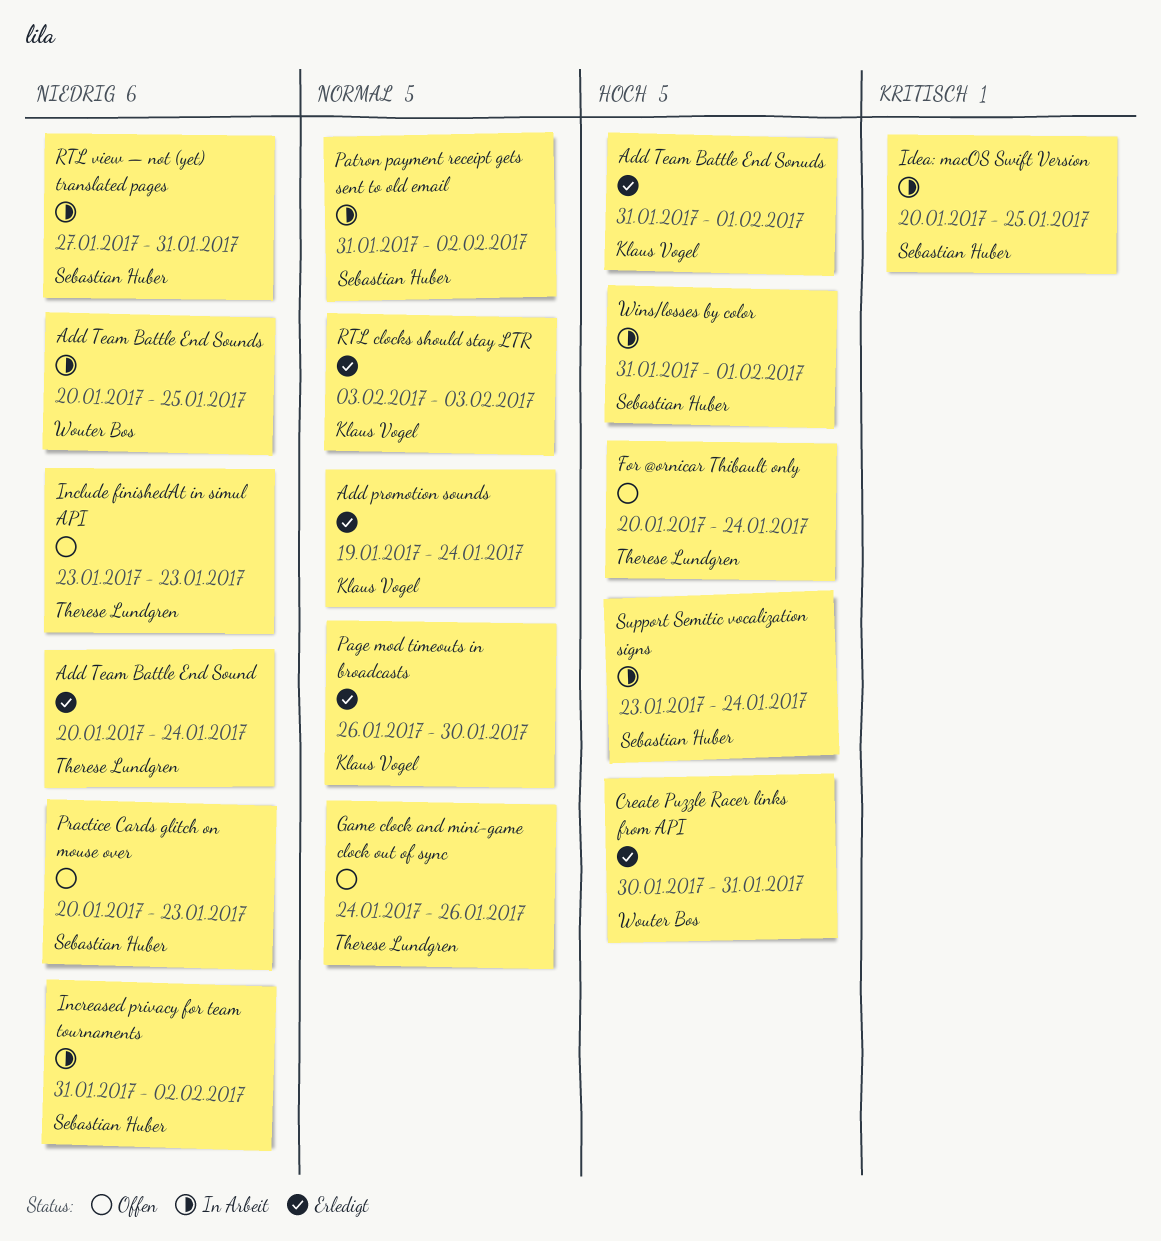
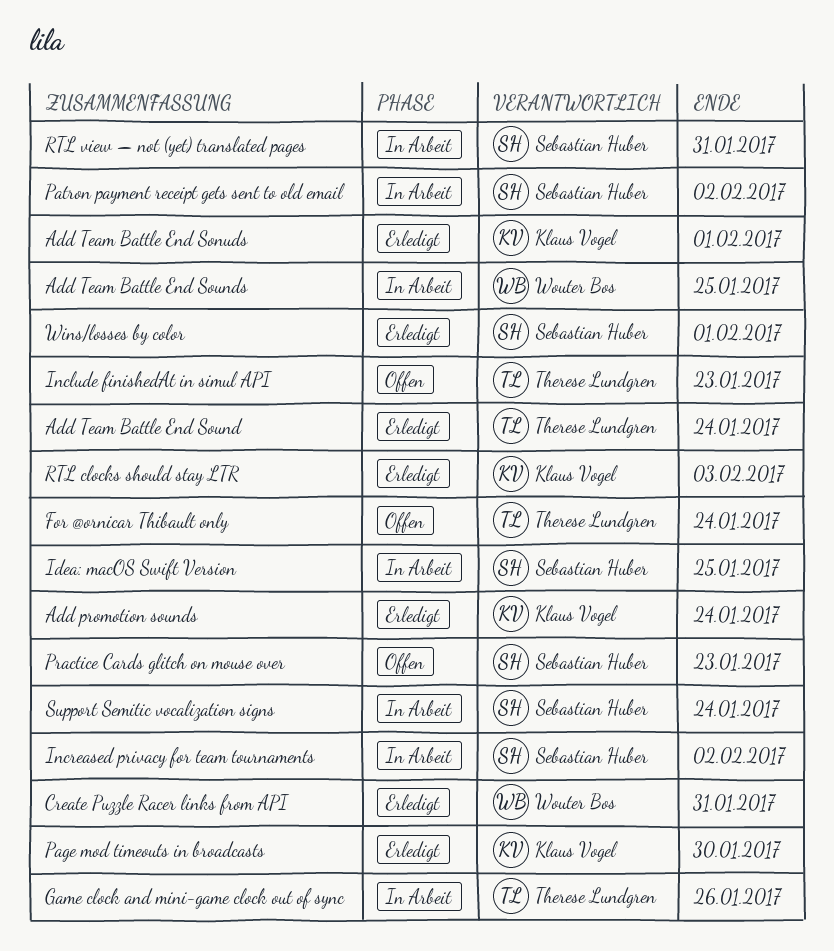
Game clock and mini-game clock out of sync, status: Offen -> In Arbeit
Wins/losses by color, status: In Arbeit -> Erledigt

